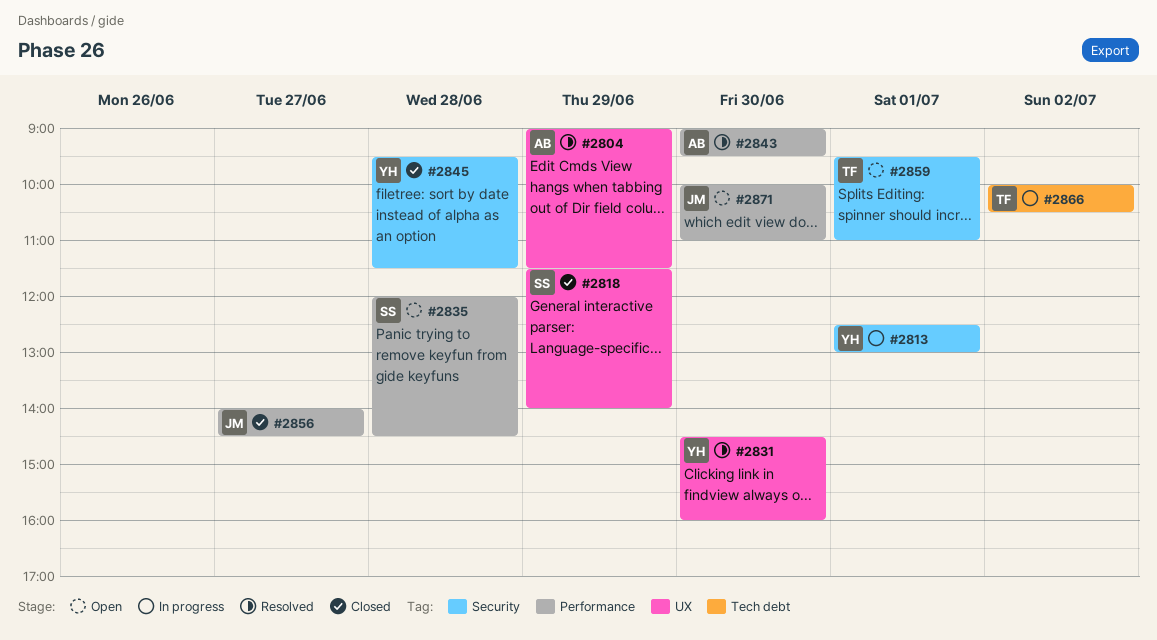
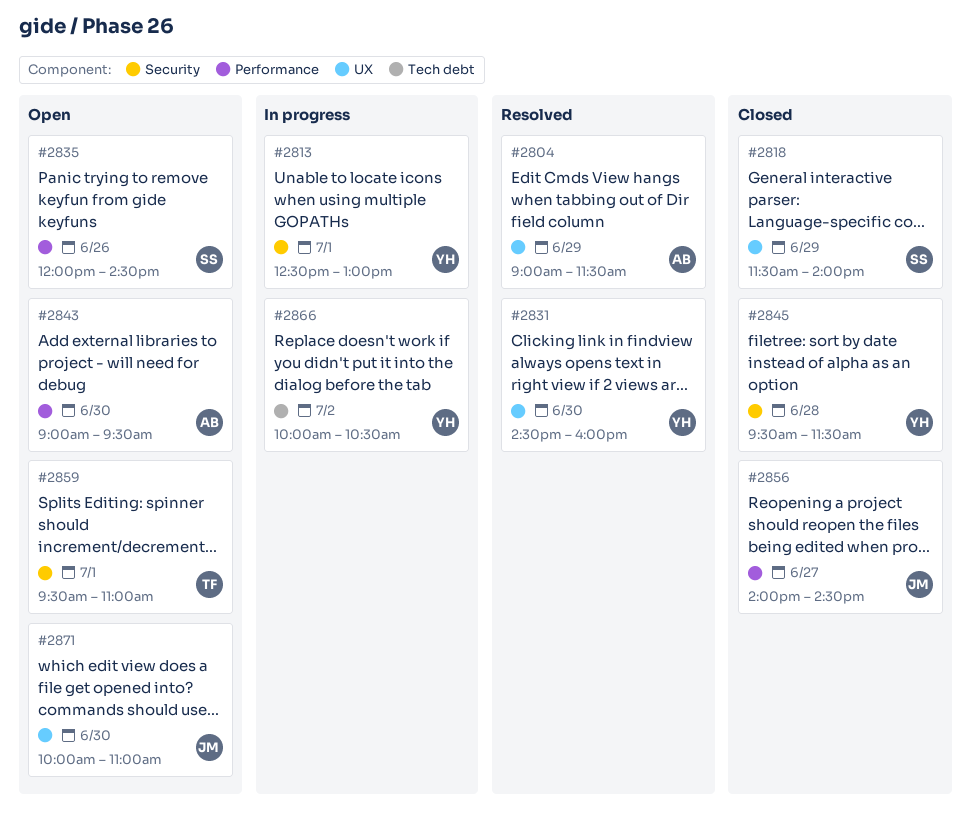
#2835, day: Jun 28 -> Jun 26
#2843, status: Resolved -> Open
#2866, owner: TF -> YH
#2871, label: Performance -> UX

